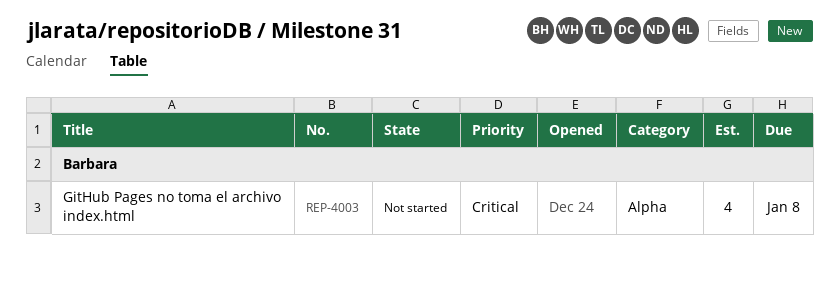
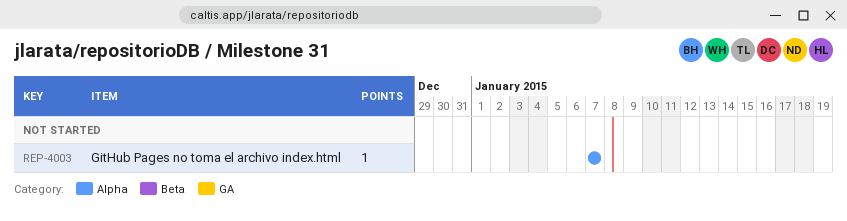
REP-4003, estimate: 4 -> 1
REP-4003, due: Jan 8 -> Jan 7

